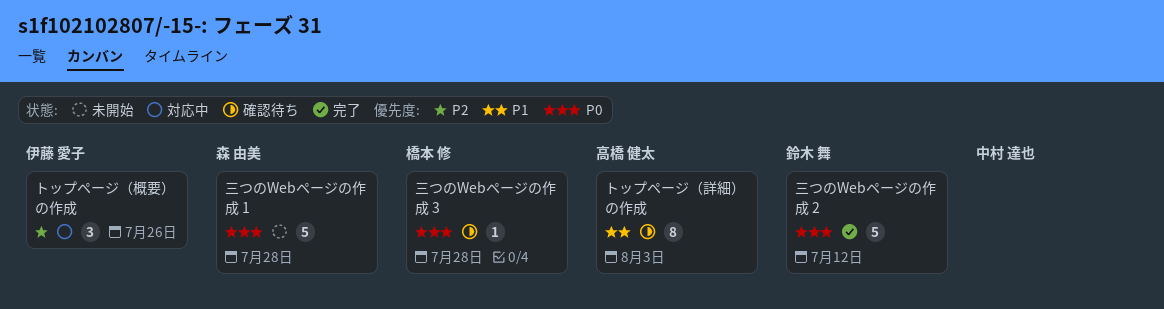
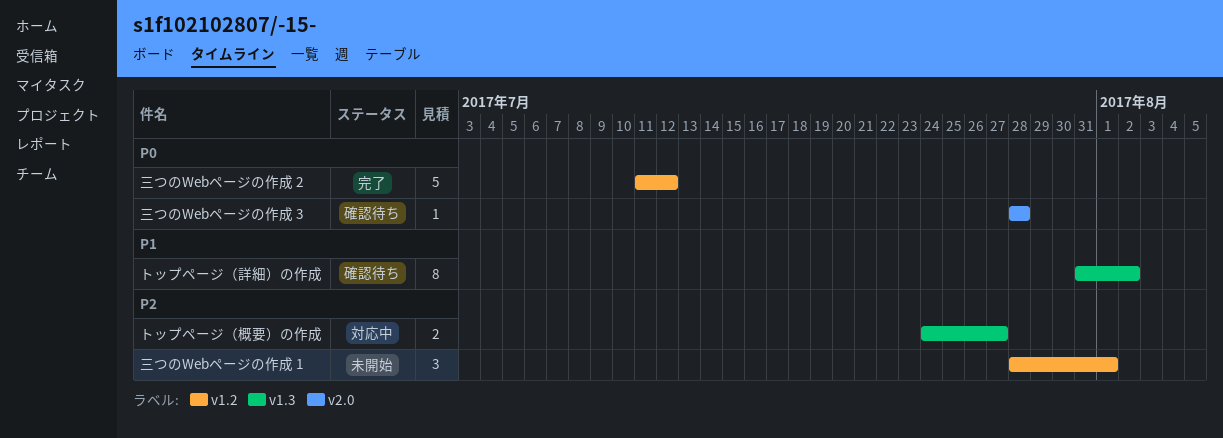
トップページ（概要）の作成, estimate: 3 -> 2
トップページ（概要）の作成, due: Jul 26 -> Jul 27
トップページ（詳細）の作成, due: Aug 3 -> Aug 2
三つのWebページの作成 1, priority: P0 -> P2
三つのWebページの作成 1, estimate: 5 -> 3
三つのWebページの作成 1, due: Jul 28 -> Aug 1

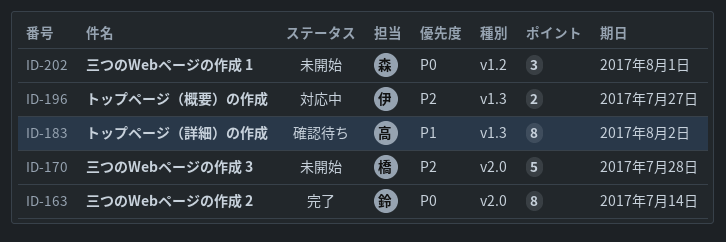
三つのWebページの作成 1, priority: P2 -> P0
三つのWebページの作成 2, label: v1.2 -> v2.0
三つのWebページの作成 2, estimate: 5 -> 8
三つのWebページの作成 2, due: Jul 12 -> Jul 14
三つのWebページの作成 3, status: 確認待ち -> 未開始
三つのWebページの作成 3, priority: P0 -> P2
三つのWebページの作成 3, estimate: 1 -> 5

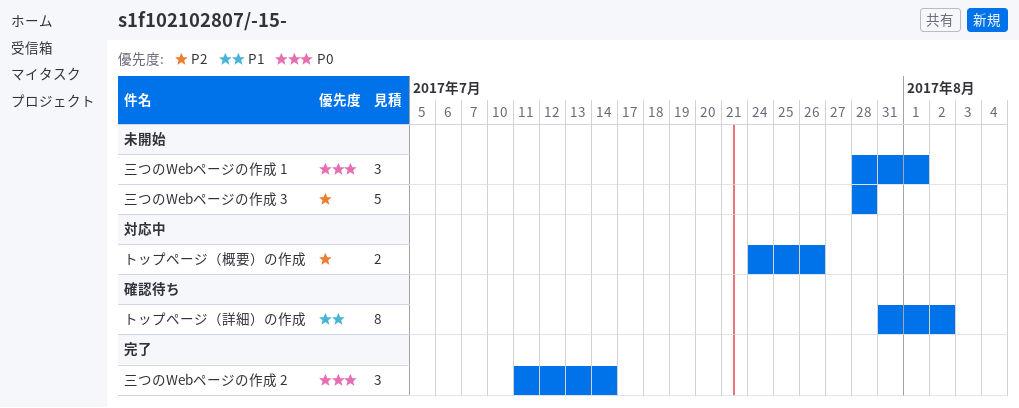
トップページ（概要）の作成, due: Jul 27 -> Jul 26
三つのWebページの作成 2, estimate: 8 -> 3

